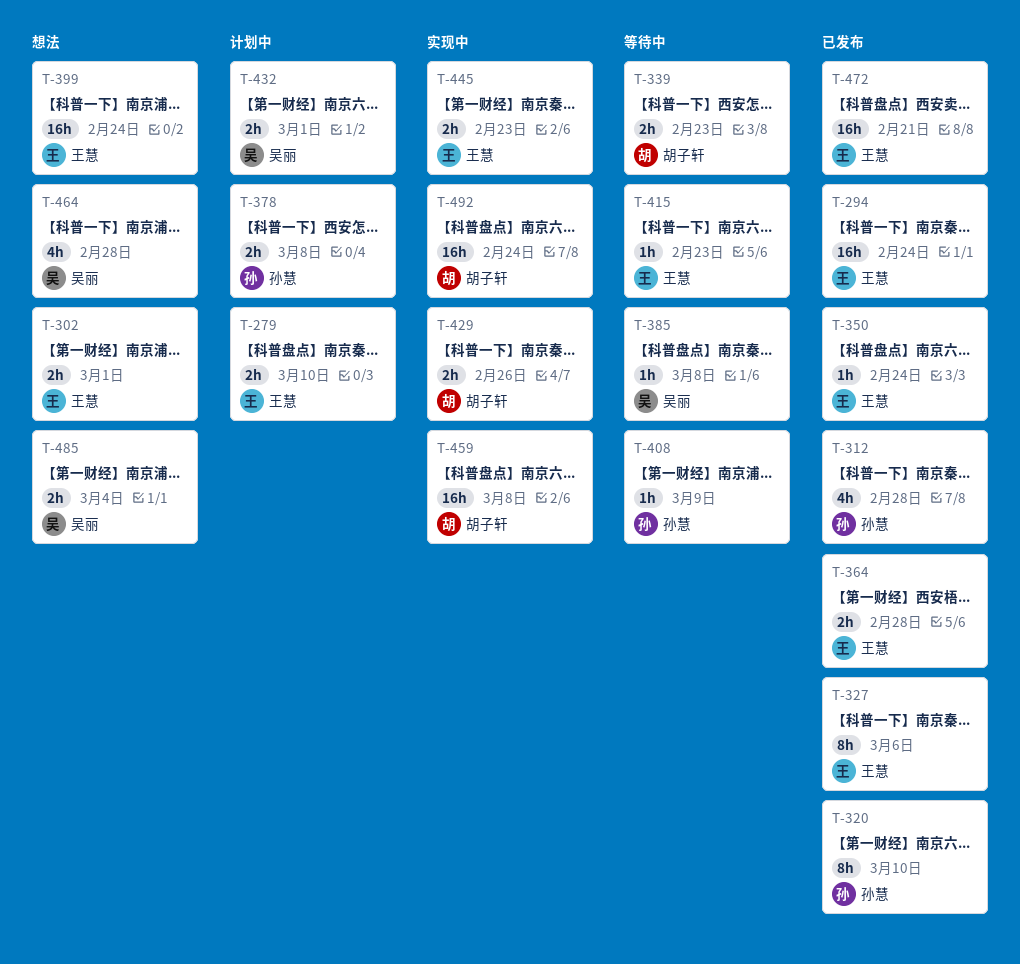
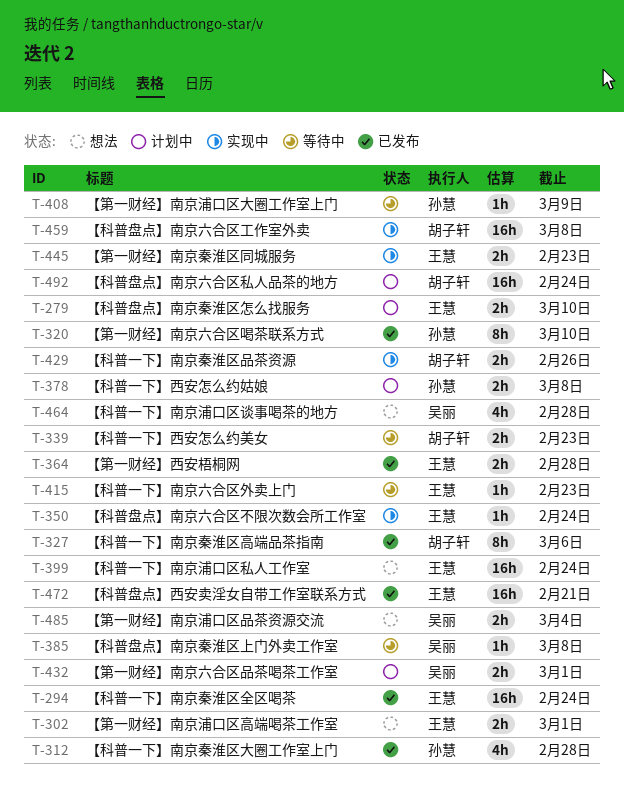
T-327, owner: 王慧 -> 胡子轩
T-350, status: 已发布 -> 实现中
T-492, status: 实现中 -> 计划中

